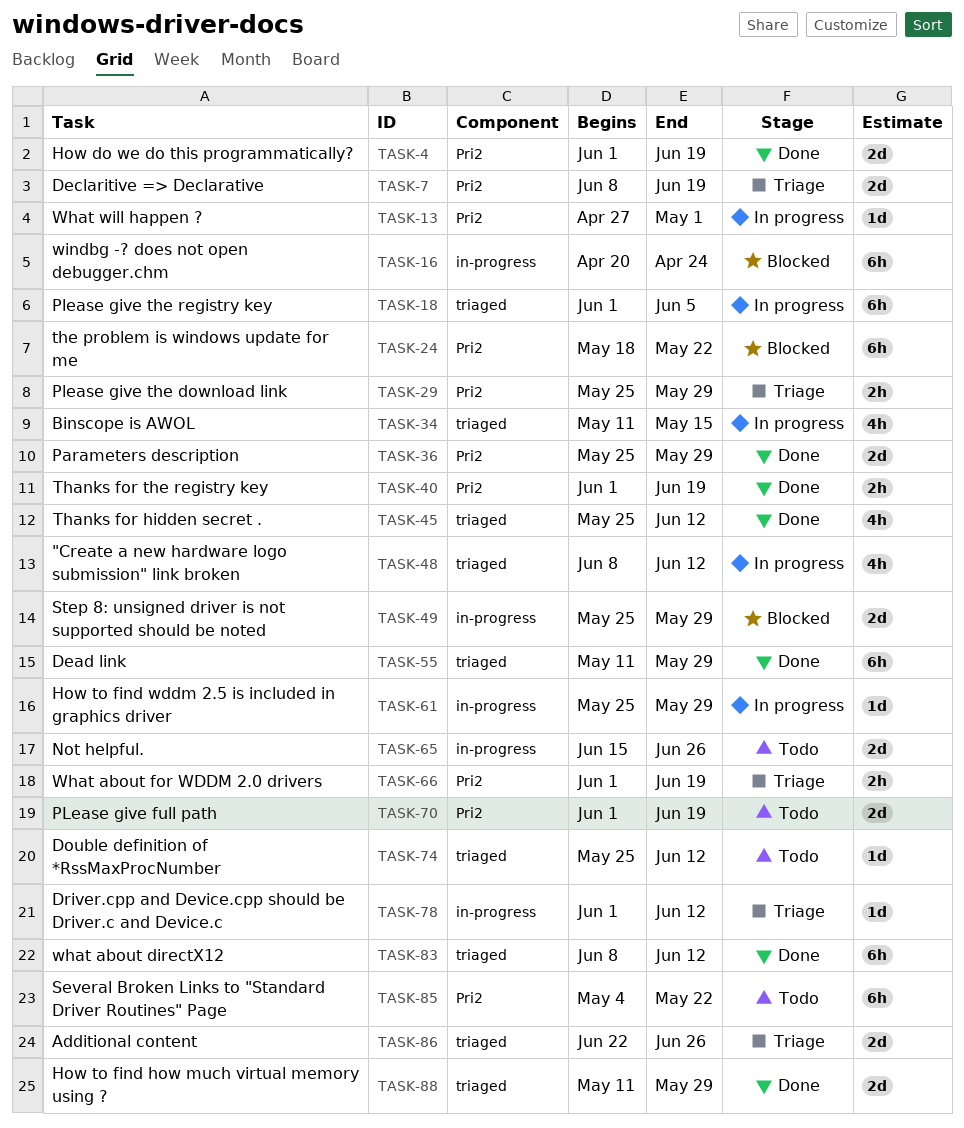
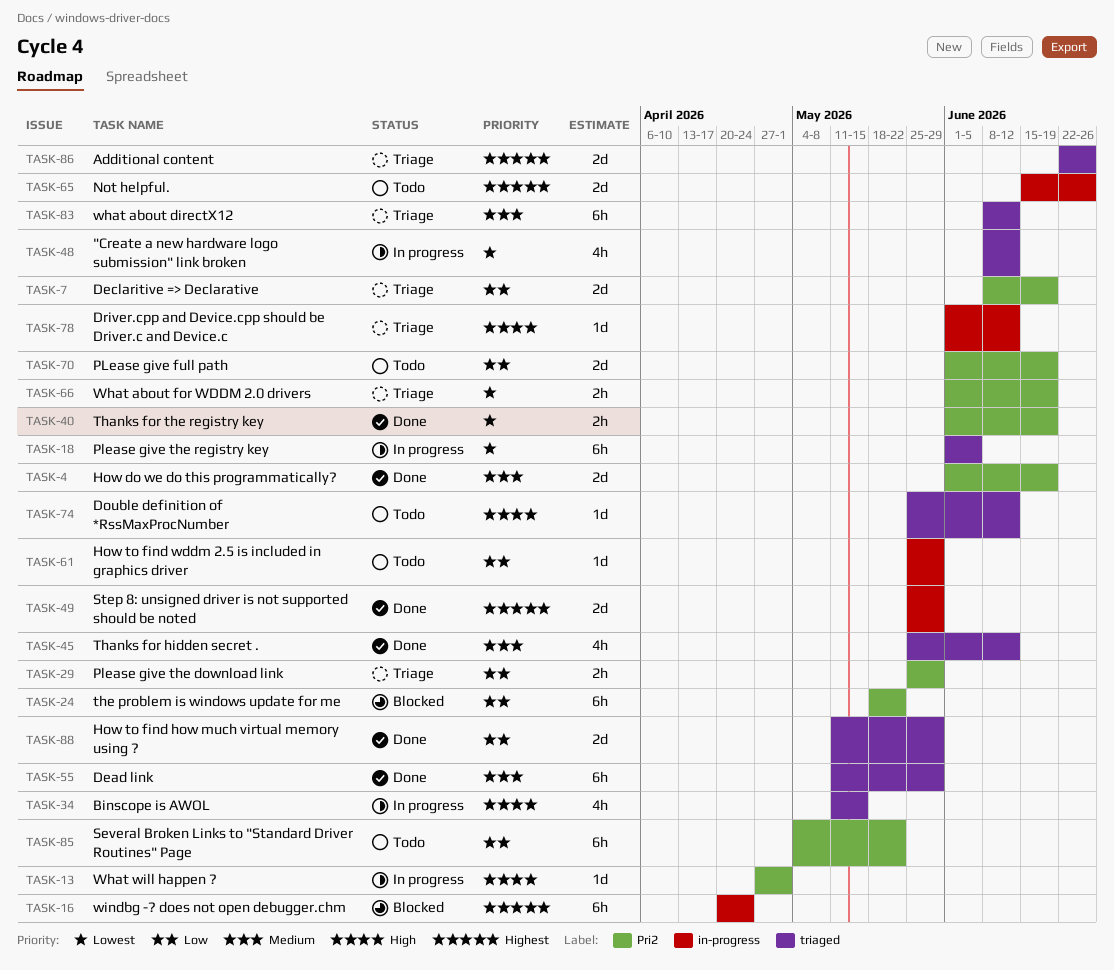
TASK-36: present -> none
TASK-49, status: Blocked -> Done
TASK-61, status: In progress -> Todo
TASK-83, status: Done -> Triage

